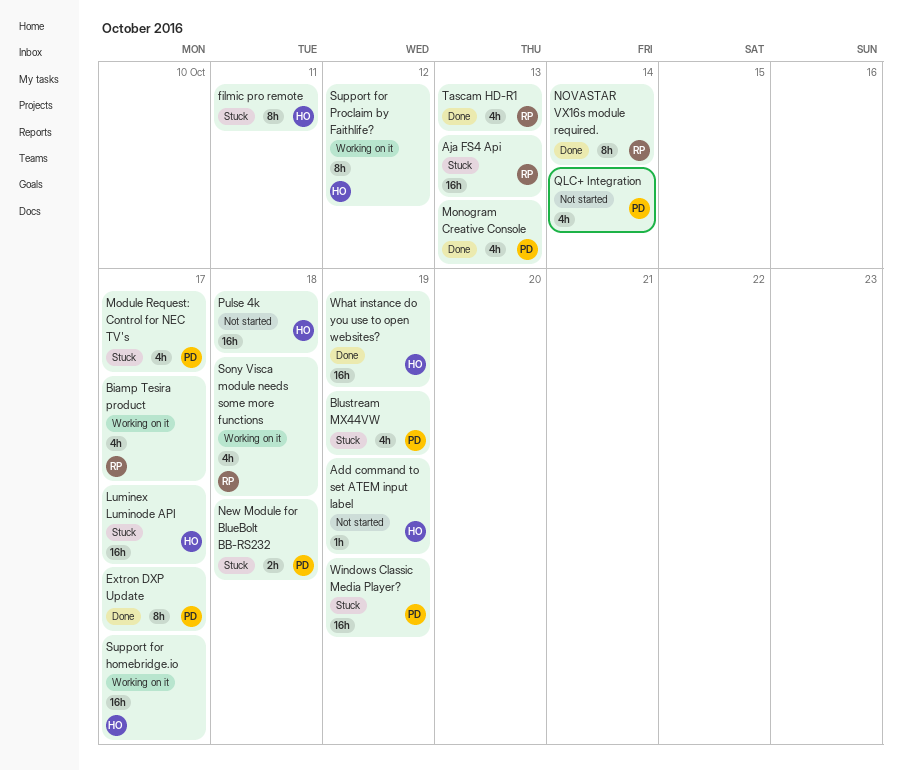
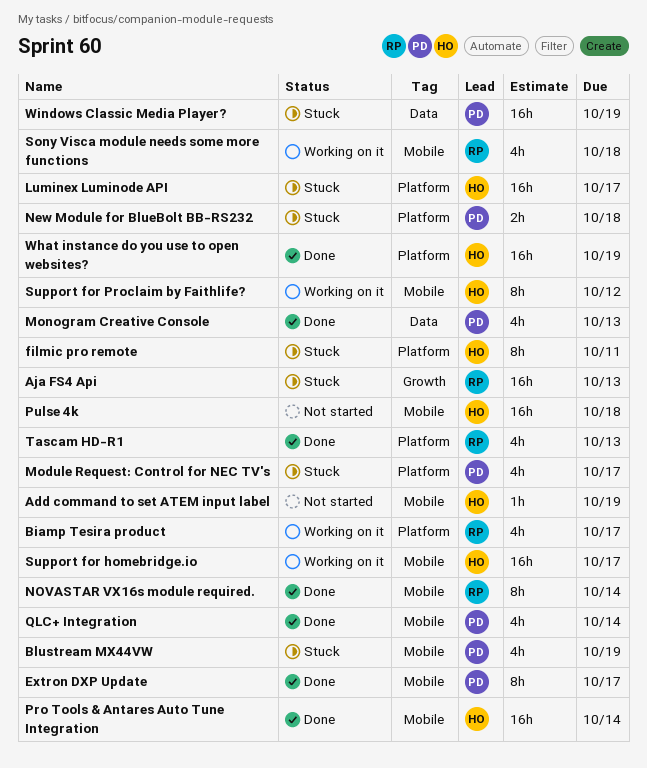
Pro Tools & Antares Auto Tune Integration: none -> present
QLC+ Integration, status: Not started -> Done

